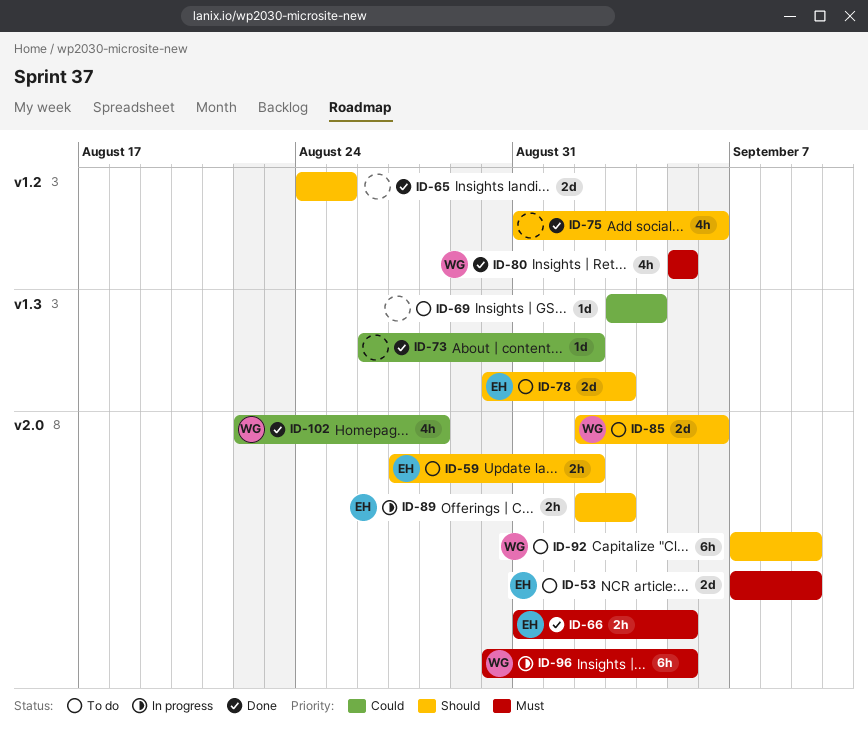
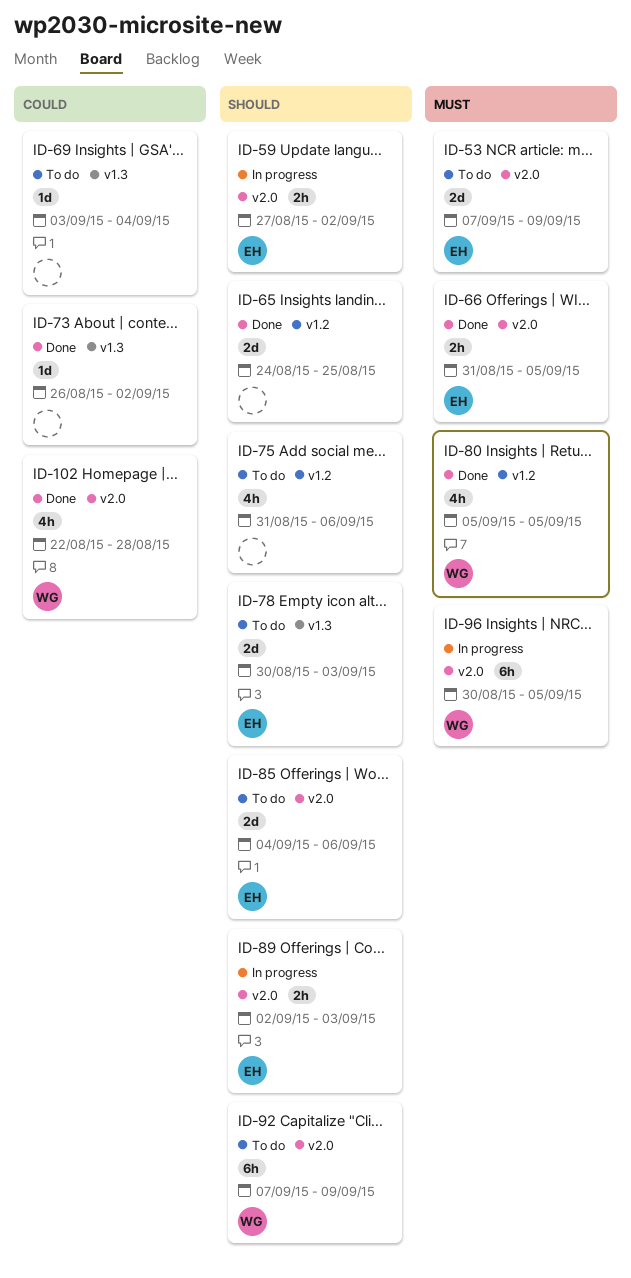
ID-59, status: To do -> In progress
ID-75, status: Done -> To do
ID-85, owner: WG -> EH
ID-85, start: Sep 2 -> Sep 4

